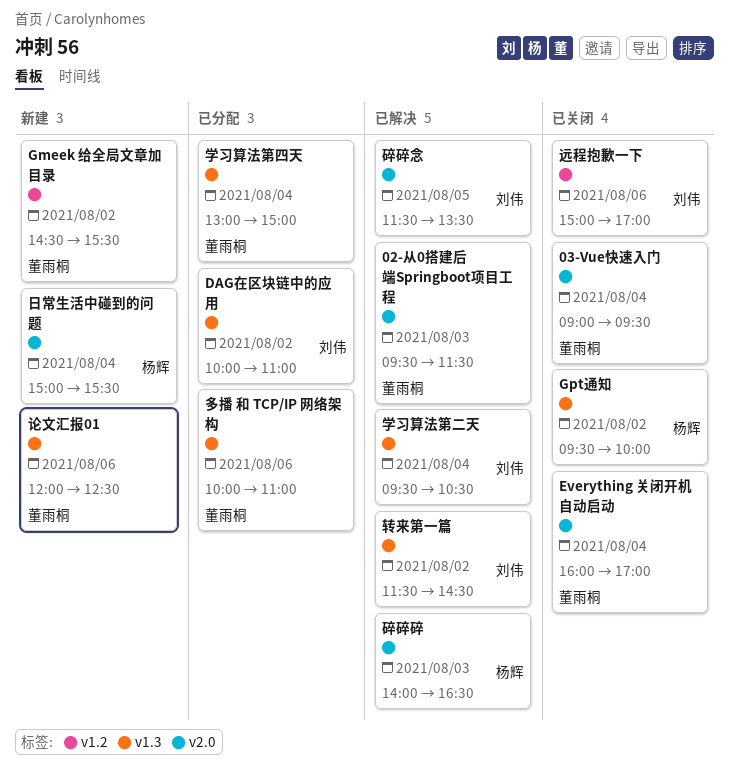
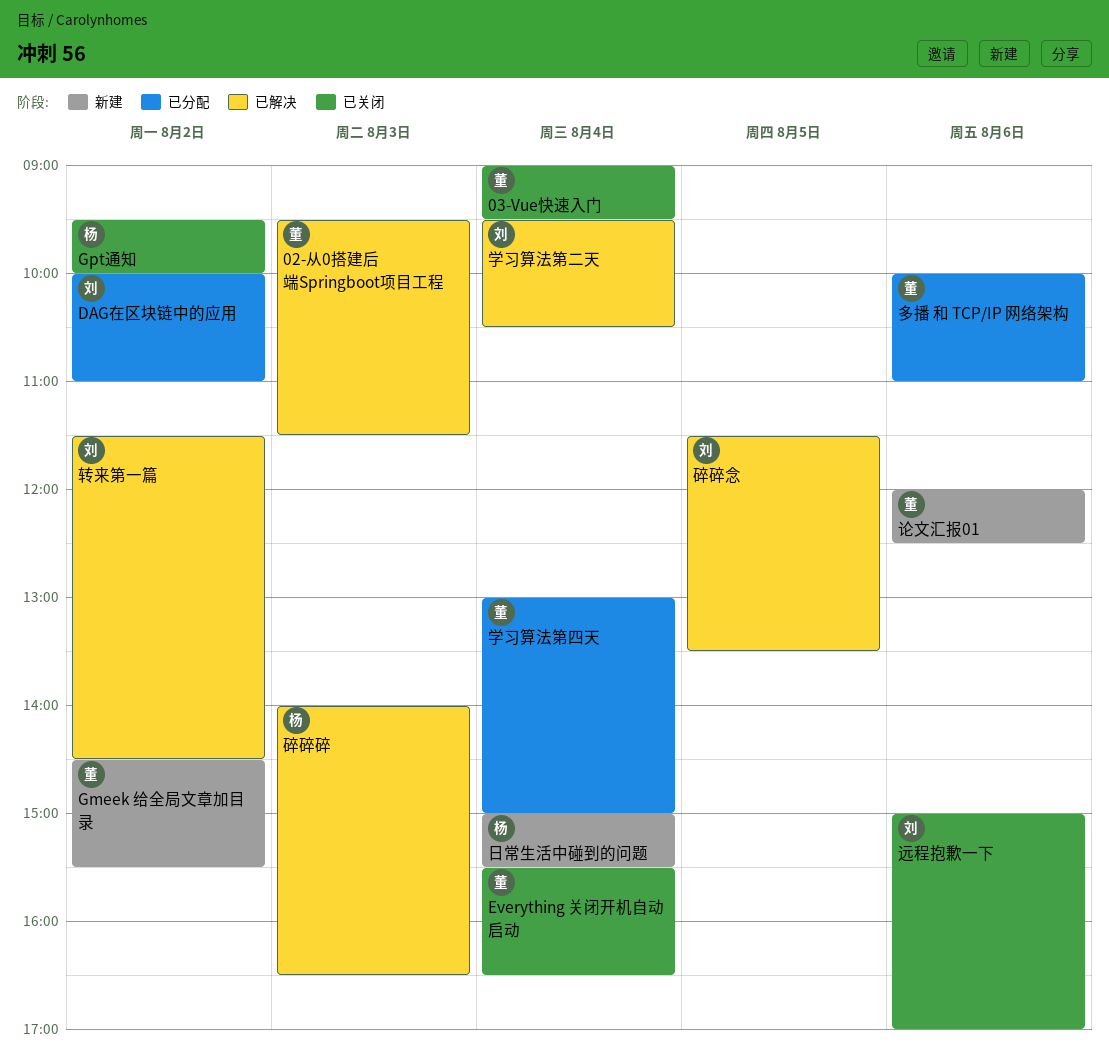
Everything 关闭开机自动启动, begins: 16:00 -> 15:30
Everything 关闭开机自动启动, ends: 17:00 -> 16:30

